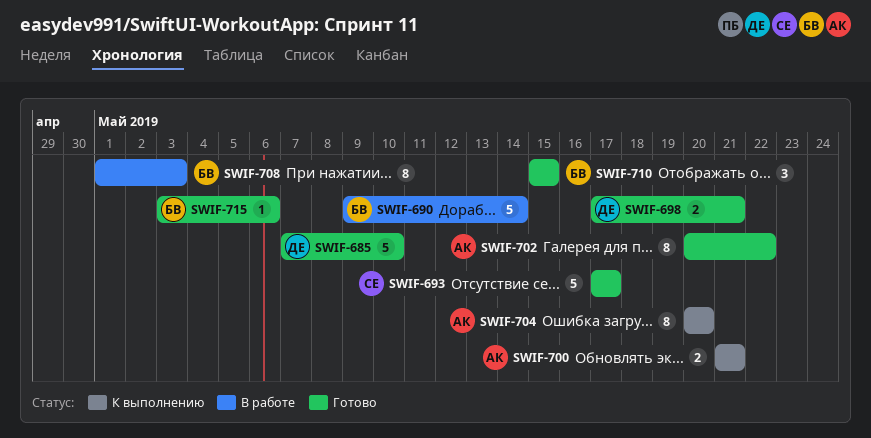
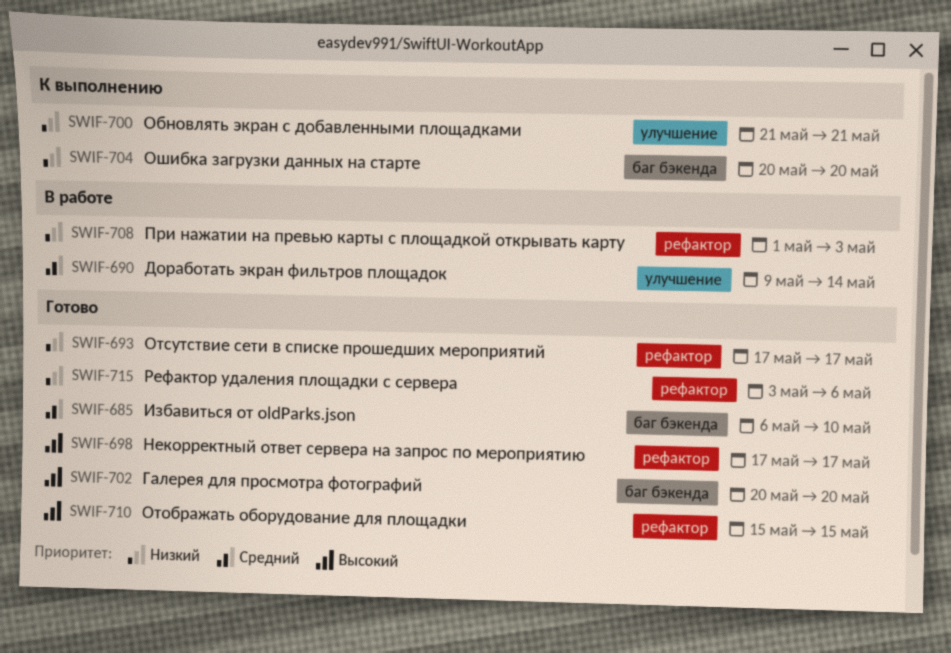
SWIF-685, start: May 7 -> May 6
SWIF-698, due: May 21 -> May 17
SWIF-702, due: May 22 -> May 20

